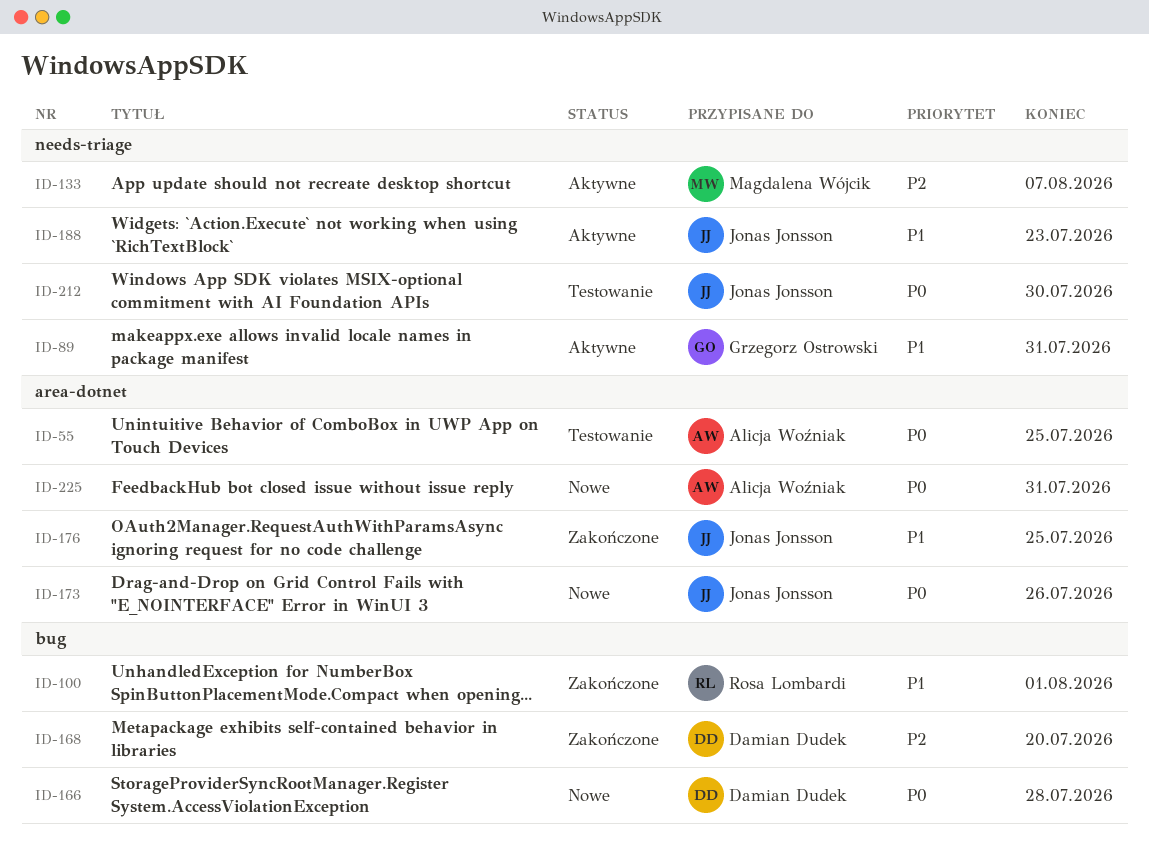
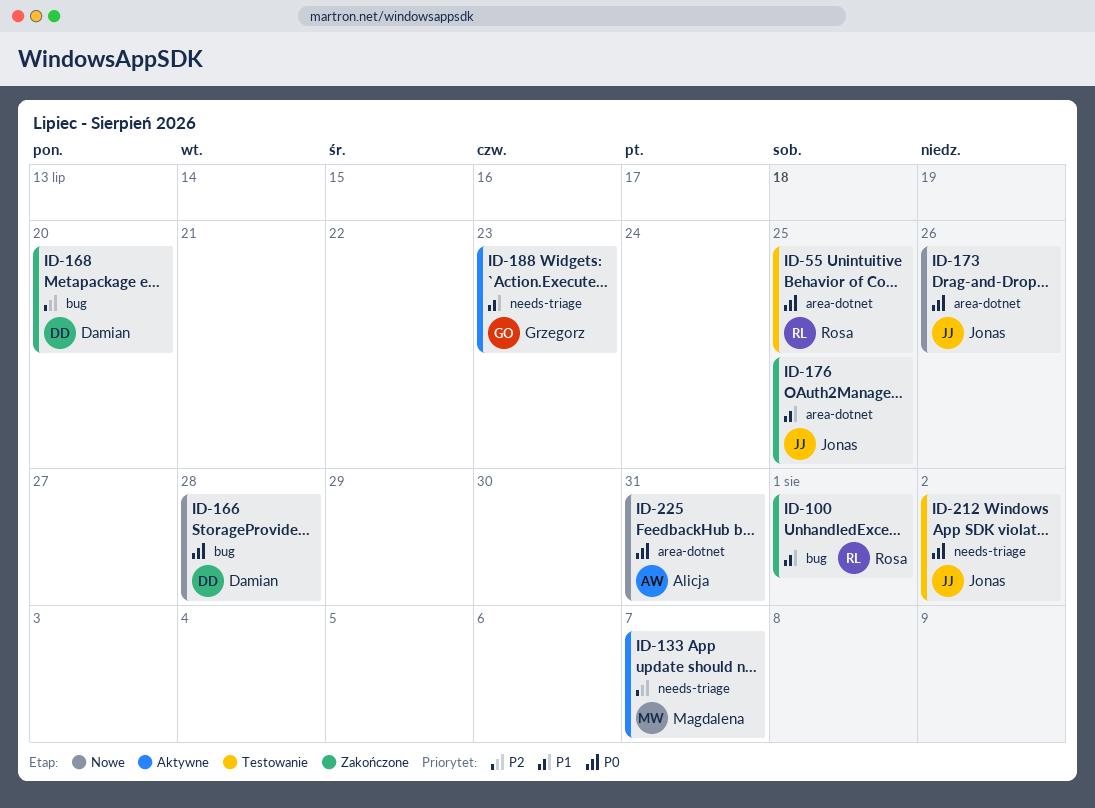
ID-55, owner: Alicja Woźniak -> Rosa Lombardi
ID-89: present -> none
ID-188, owner: Jonas Jonsson -> Grzegorz Ostrowski
ID-212, due: Jul 30 -> Aug 2

